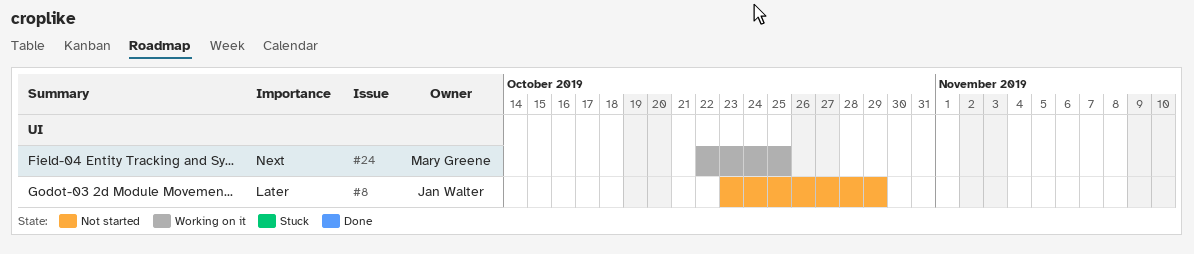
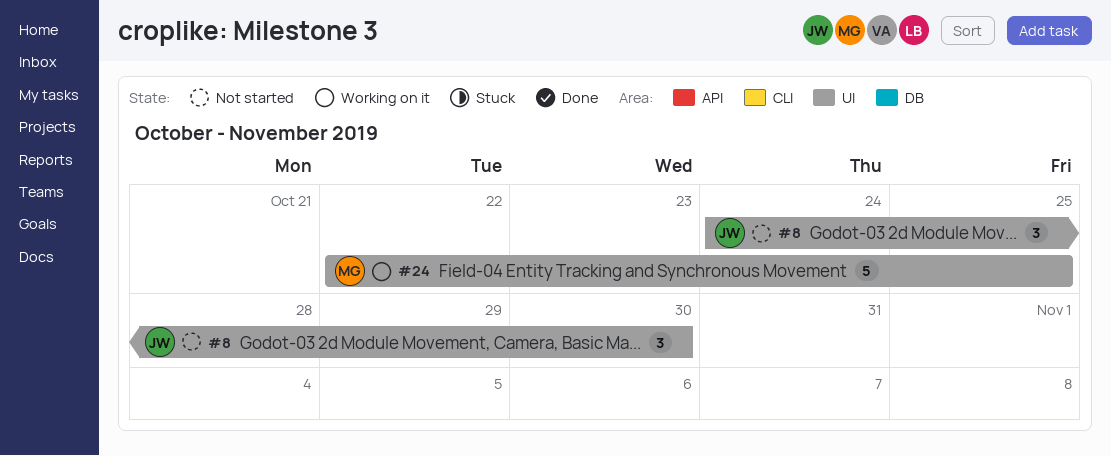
#8, start: Oct 23 -> Oct 24
#8, due: Oct 29 -> Oct 30

